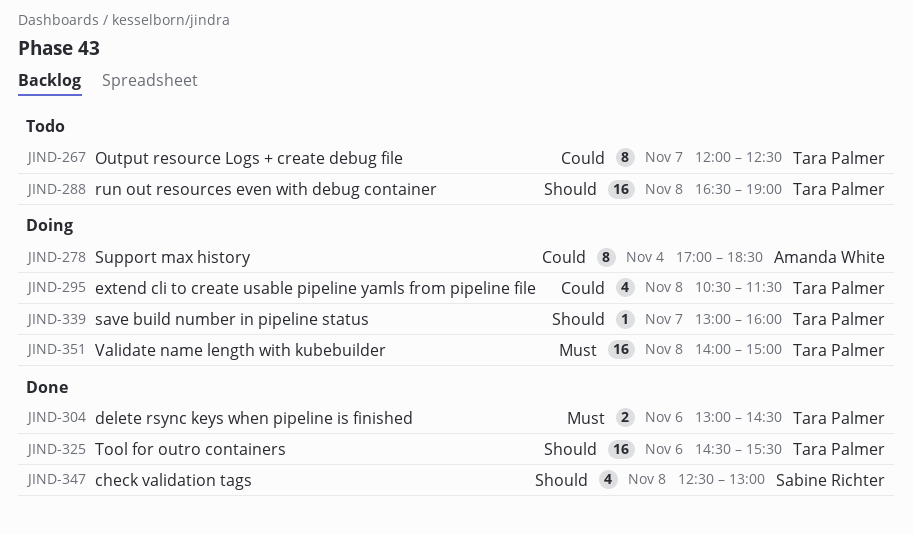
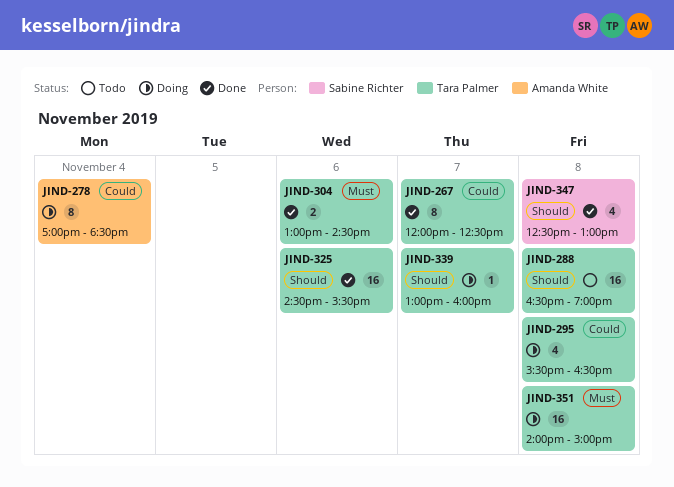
JIND-267, status: Todo -> Done
JIND-295, begins: 10:30 -> 15:30
JIND-295, ends: 11:30 -> 16:30

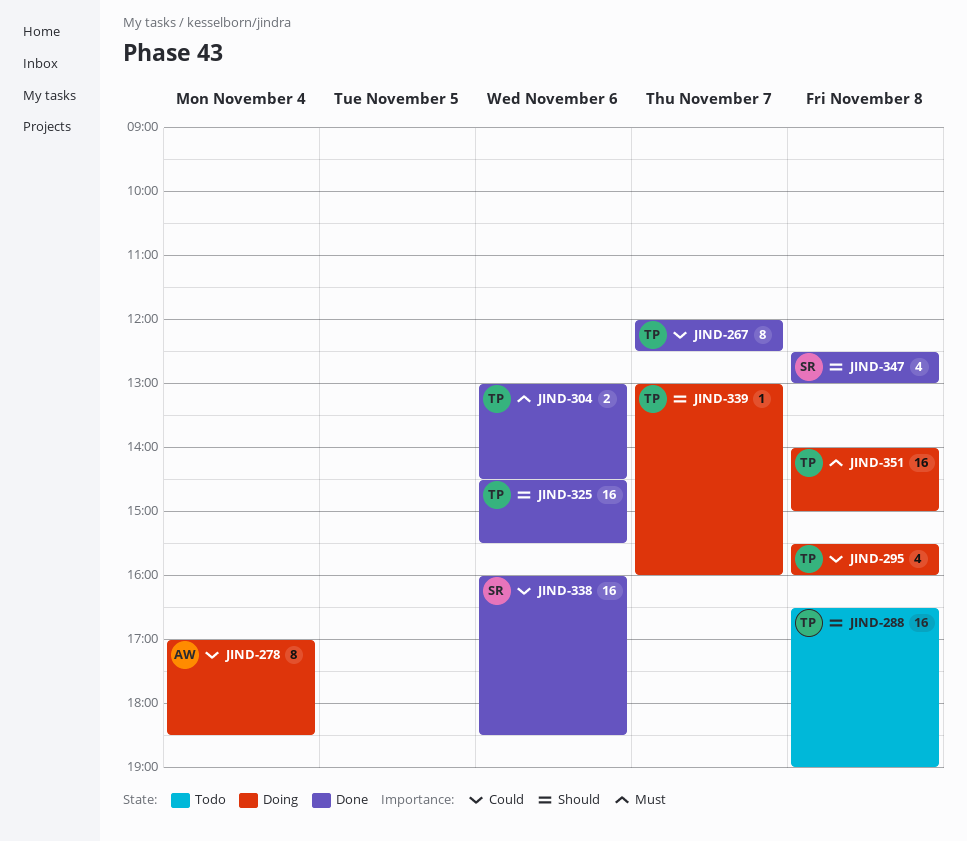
JIND-295, ends: 16:30 -> 16:00
JIND-338: none -> present

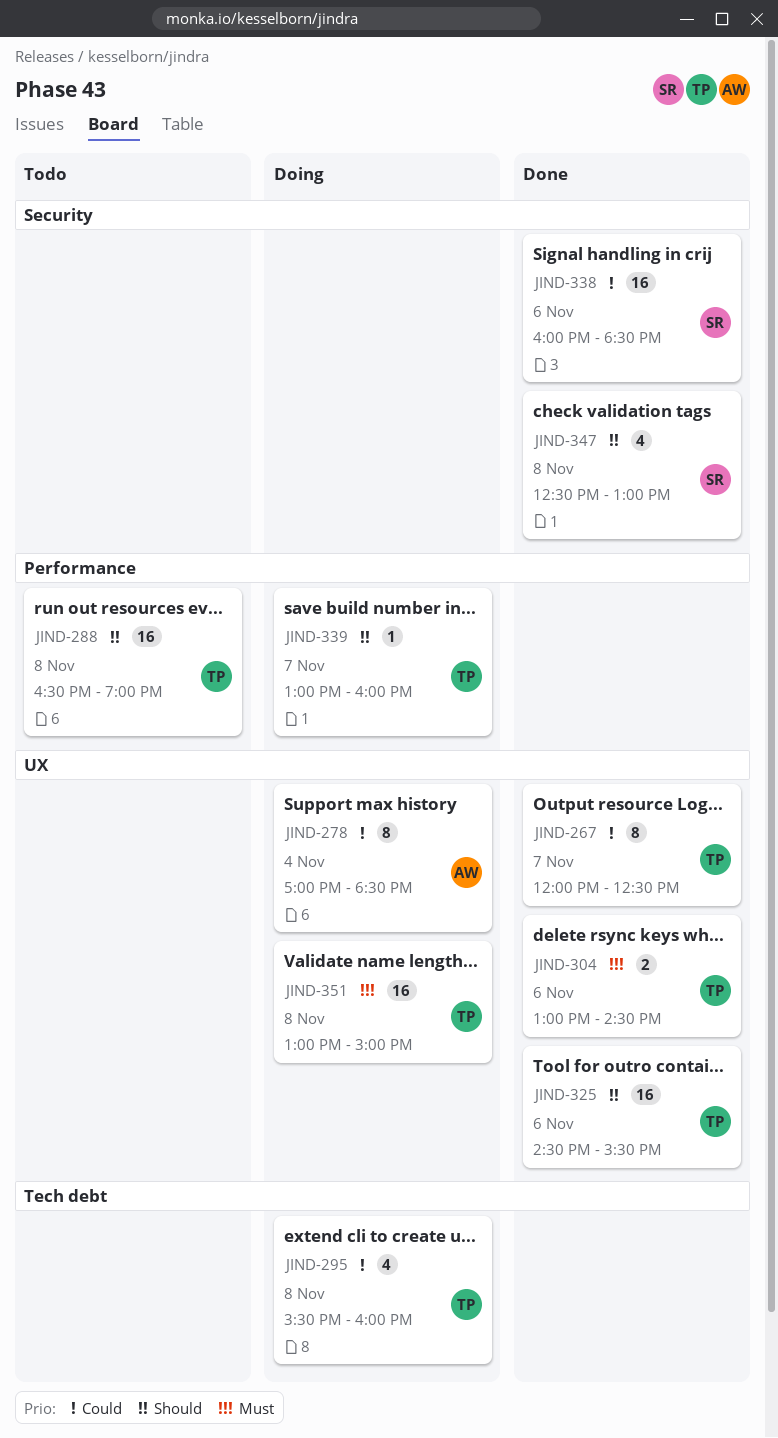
JIND-351, begins: 14:00 -> 13:00

